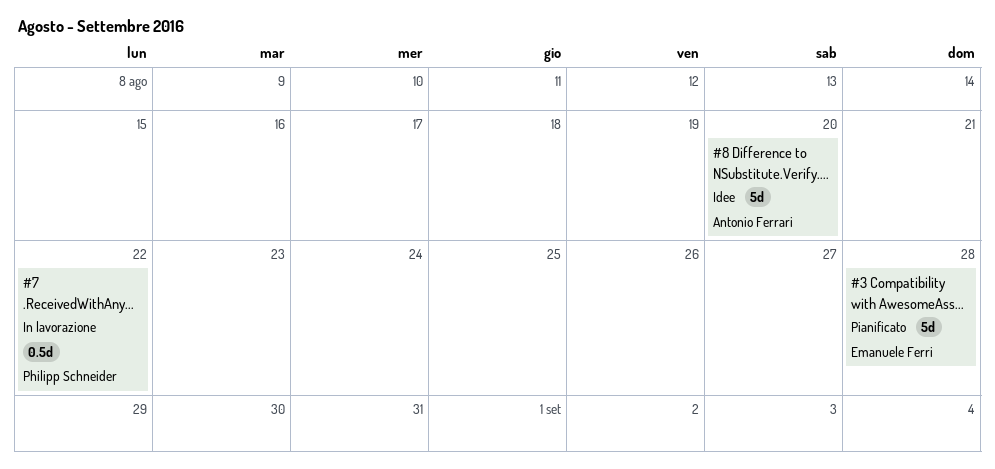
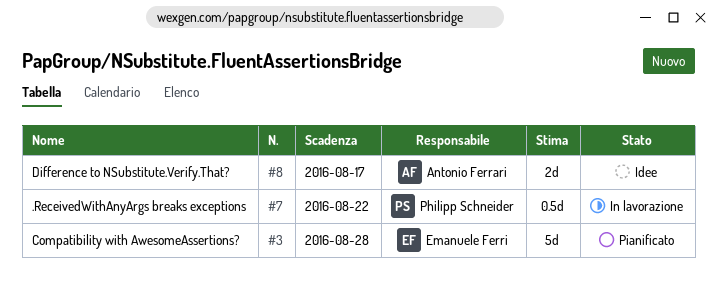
#8, estimate: 5d -> 2d
#8, due: Aug 20 -> Aug 17

